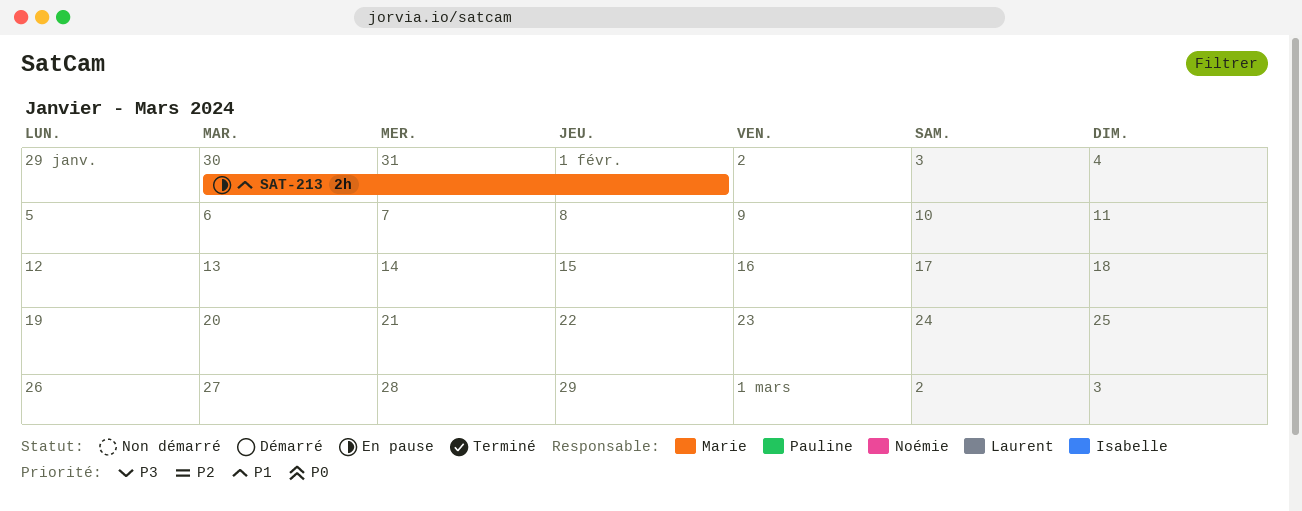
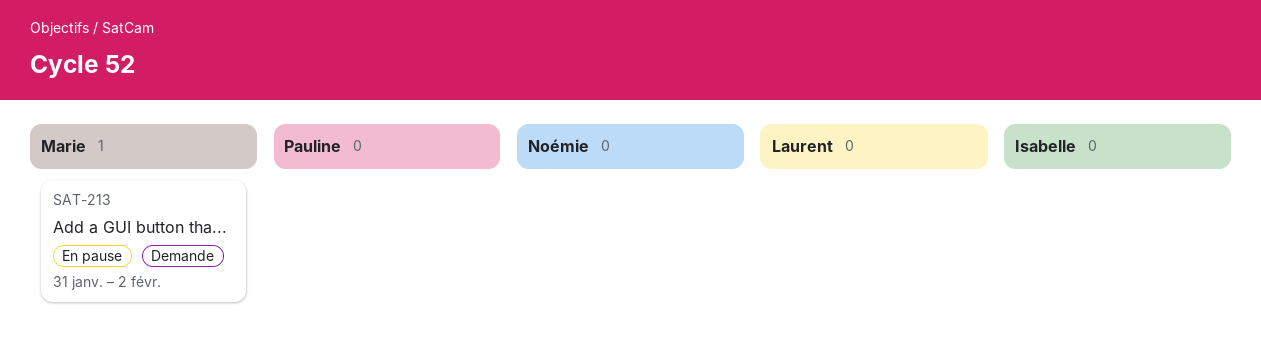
SAT-213, start: Jan 30 -> Jan 31
SAT-213, due: Feb 1 -> Feb 2

